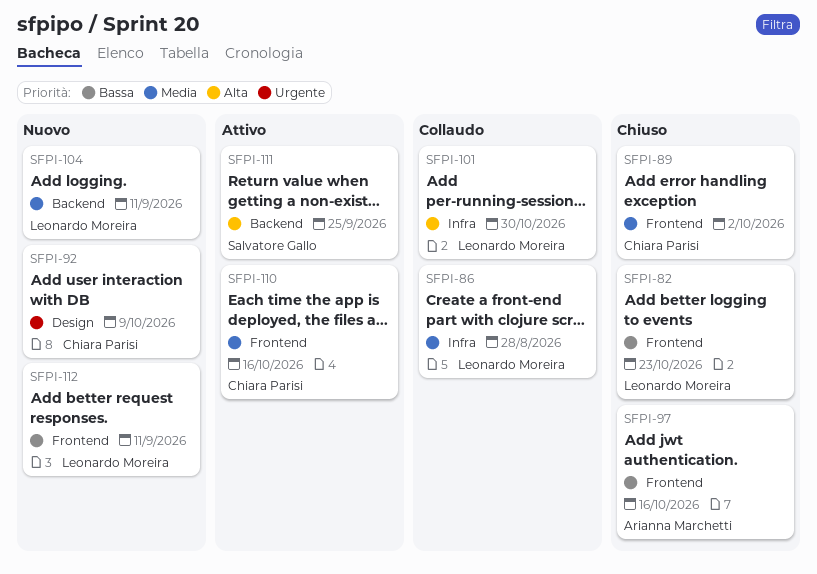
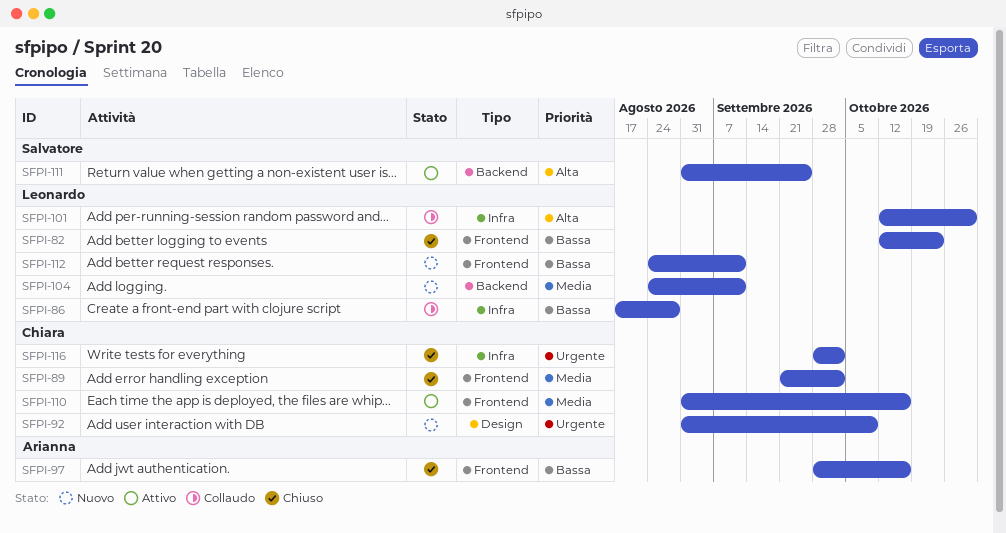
SFPI-86, priority: Media -> Bassa
SFPI-116: none -> present

